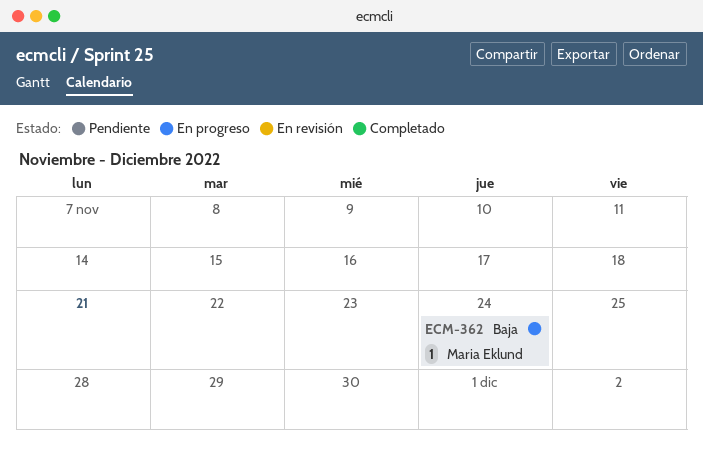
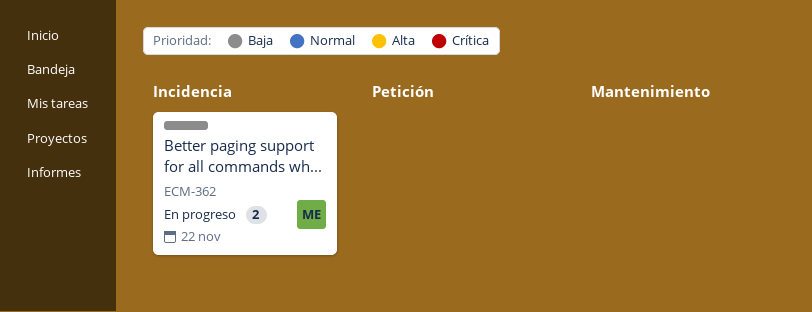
ECM-362, estimate: 1 -> 2
ECM-362, due: Nov 24 -> Nov 22

